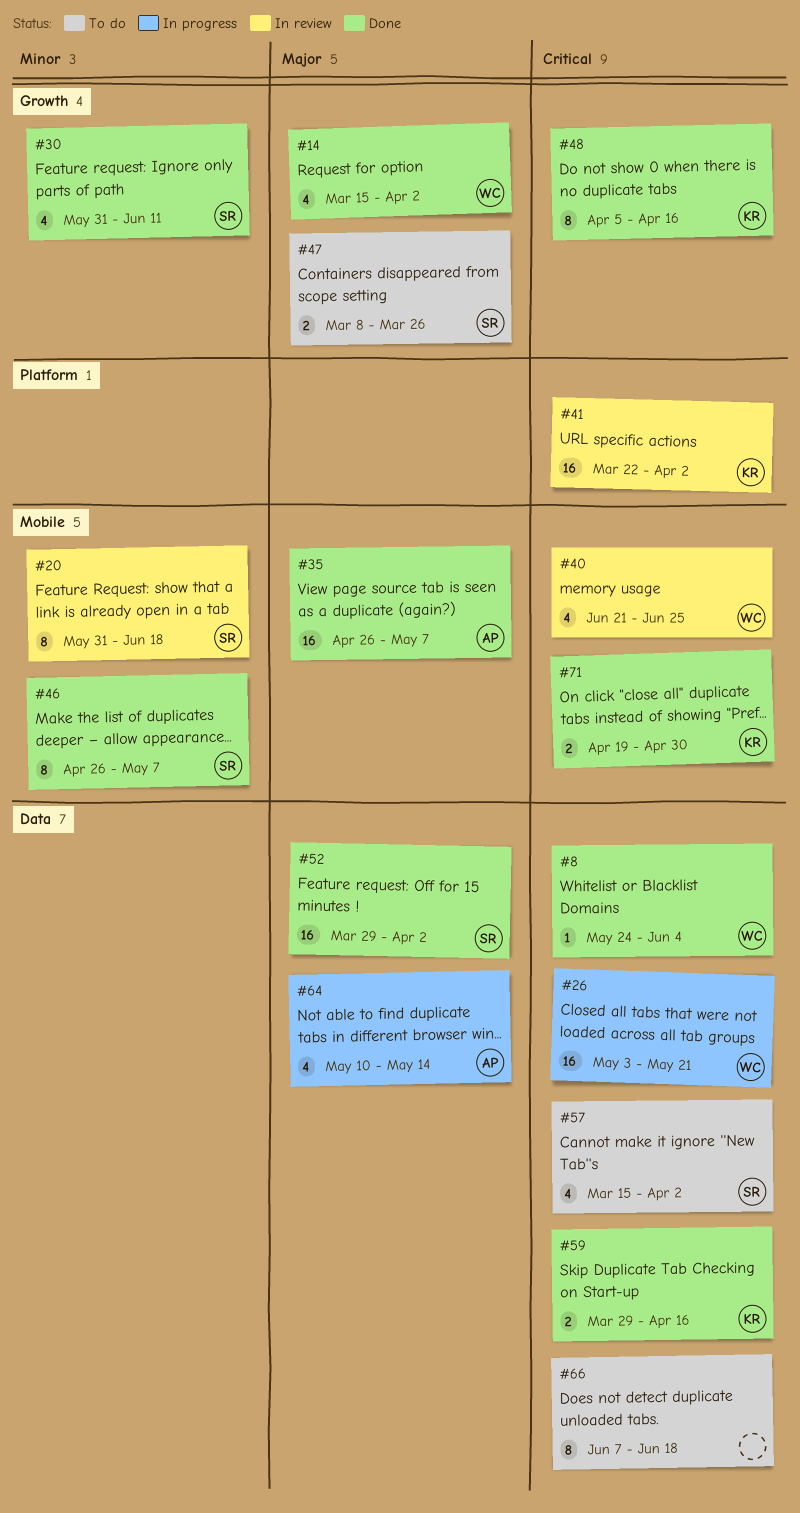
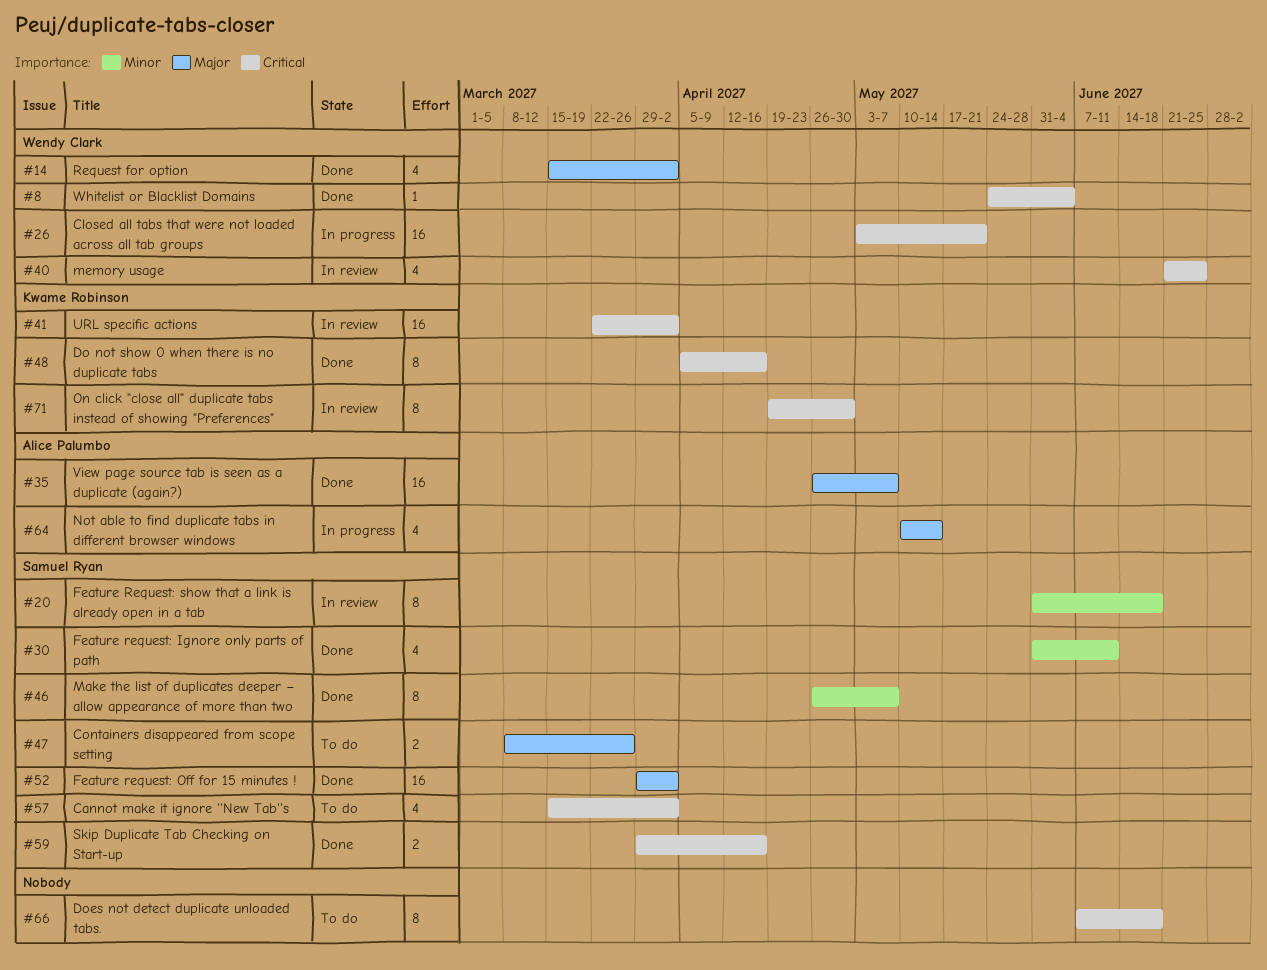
#59, owner: Kwame Robinson -> Samuel Ryan
#71, status: Done -> In review
#71, estimate: 2 -> 8

